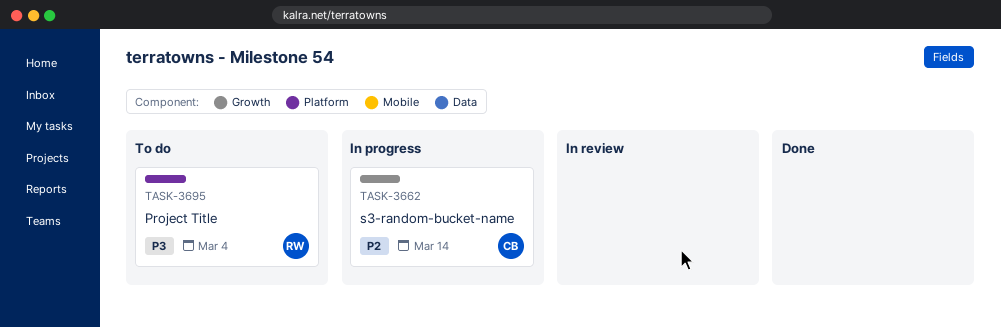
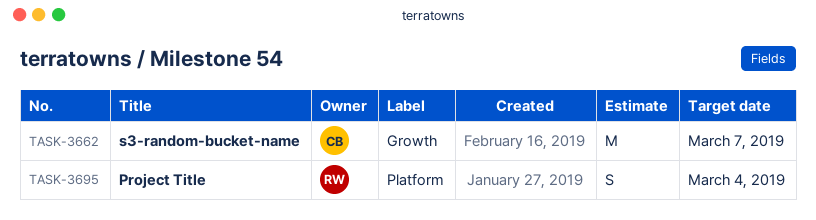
TASK-3662, due: Mar 14 -> Mar 7

